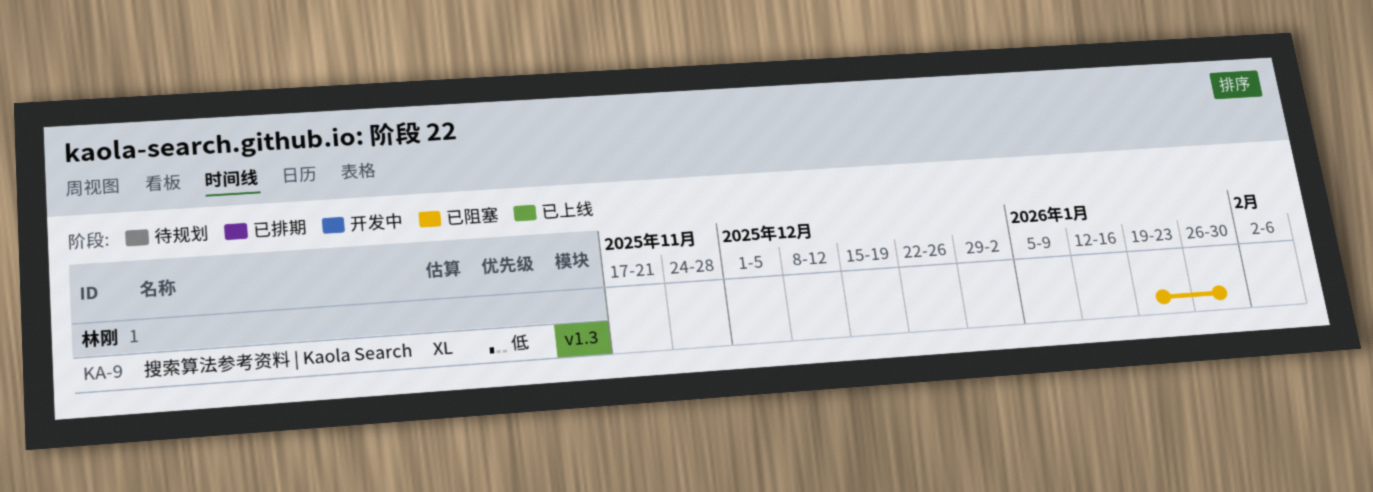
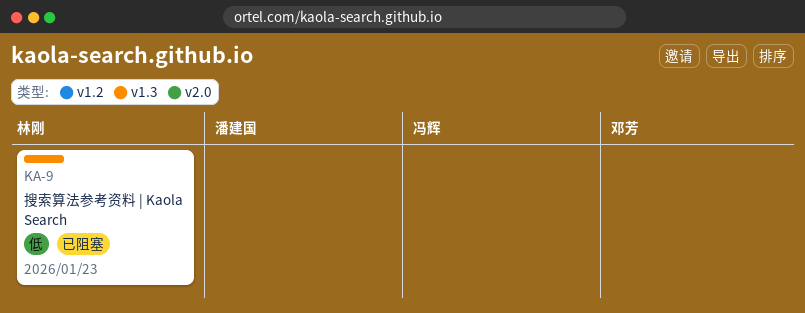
KA-9, due: Jan 30 -> Jan 23

